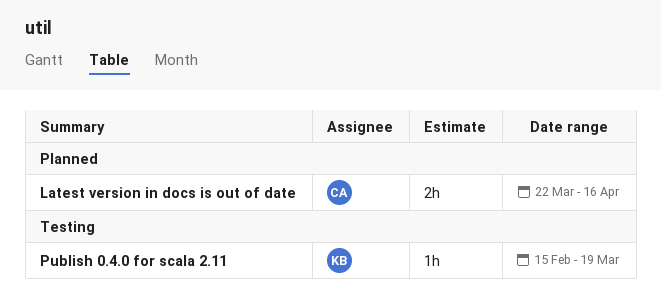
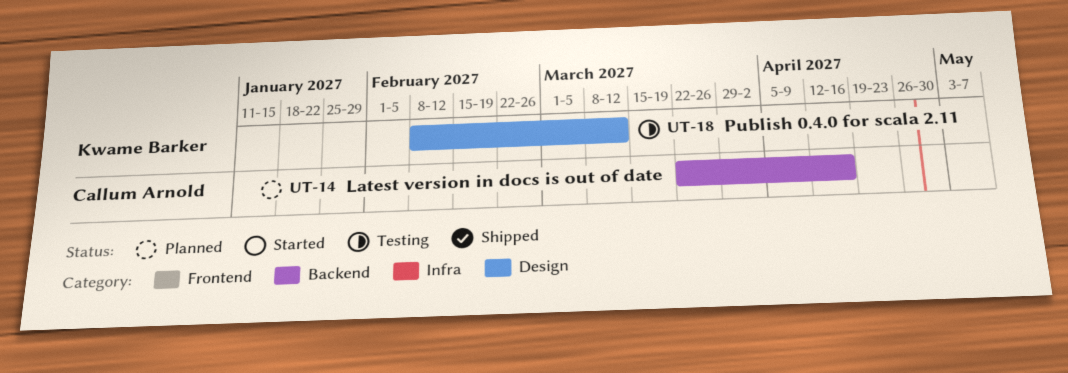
Publish 0.4.0 for scala 2.11, start: Feb 15 -> Feb 8
Publish 0.4.0 for scala 2.11, due: Mar 19 -> Mar 12

